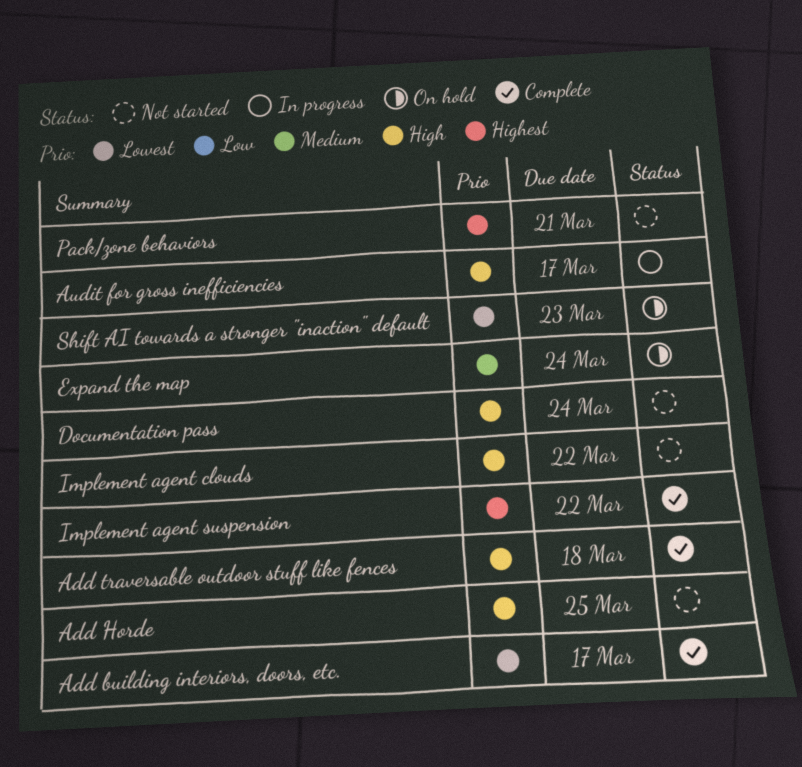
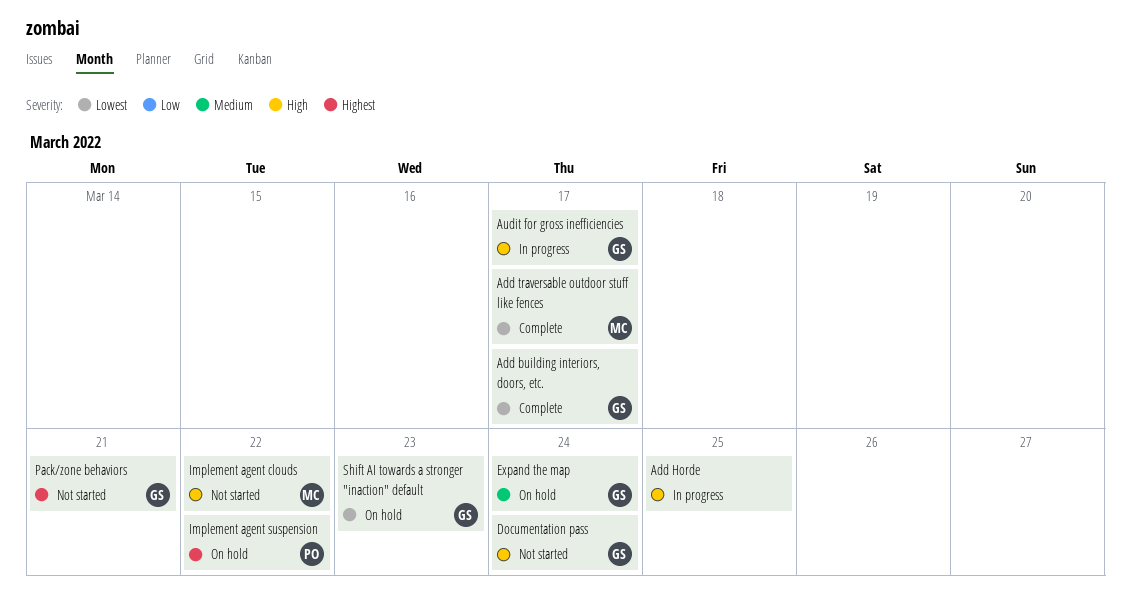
Add Horde, status: Not started -> In progress
Add traversable outdoor stuff like fences, priority: High -> Lowest
Add traversable outdoor stuff like fences, due: Mar 18 -> Mar 17
Implement agent suspension, status: Complete -> On hold

